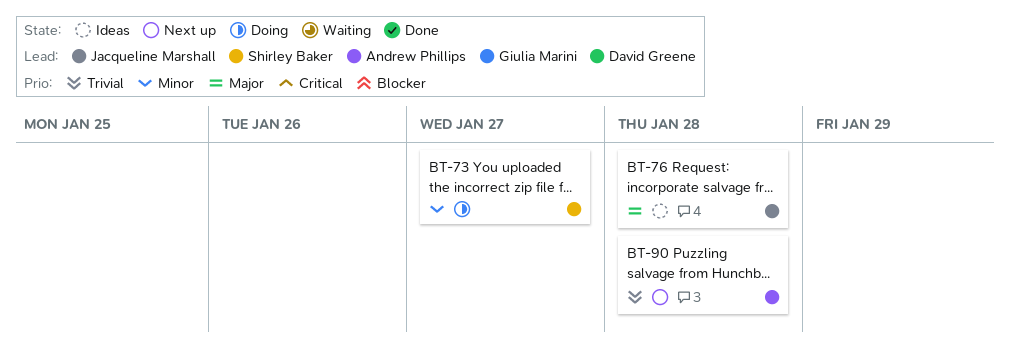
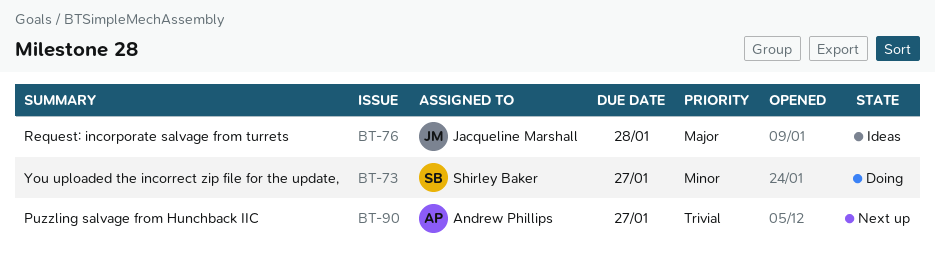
BT-90, due: Jan 28 -> Jan 27

